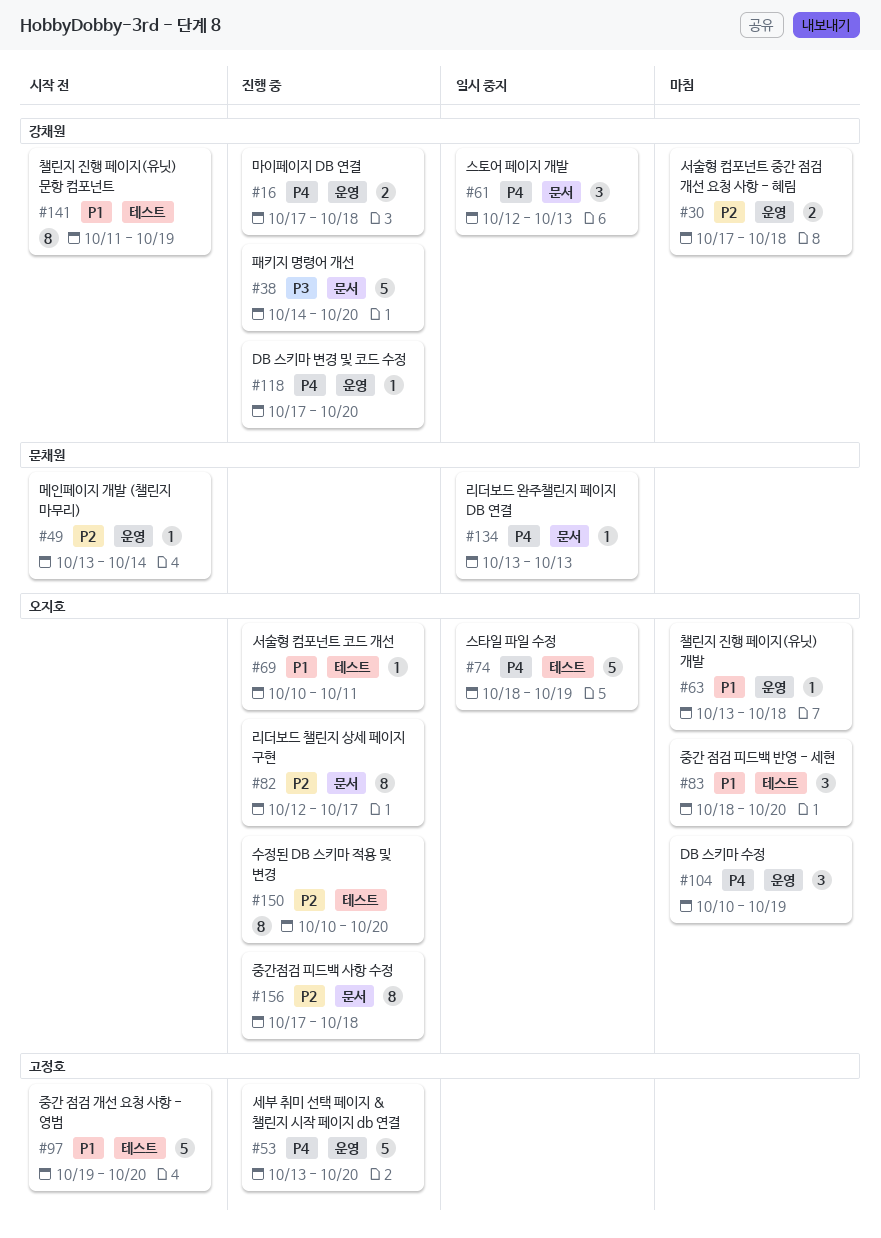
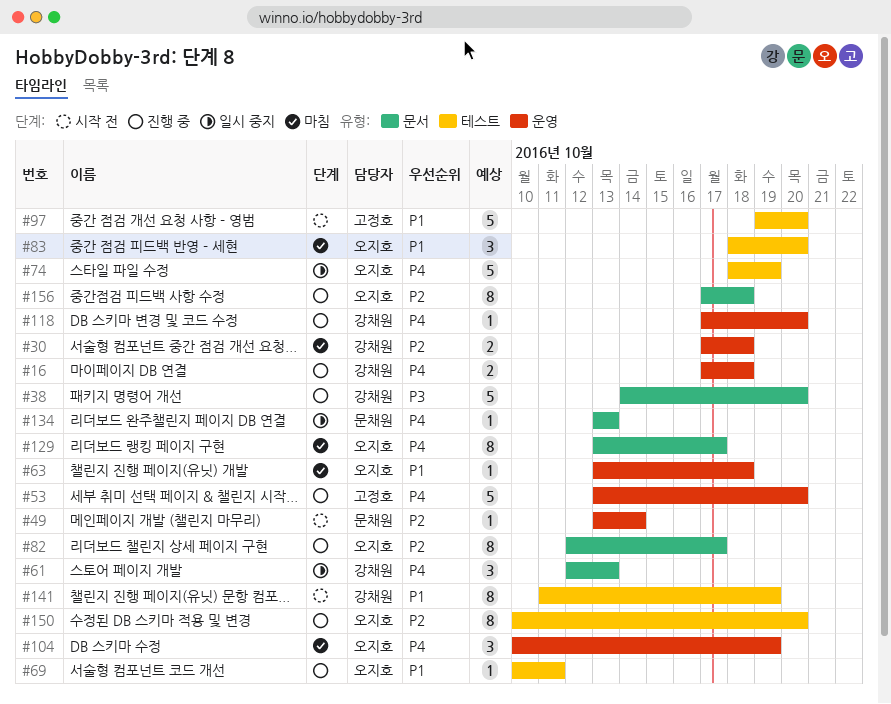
#129: none -> present

